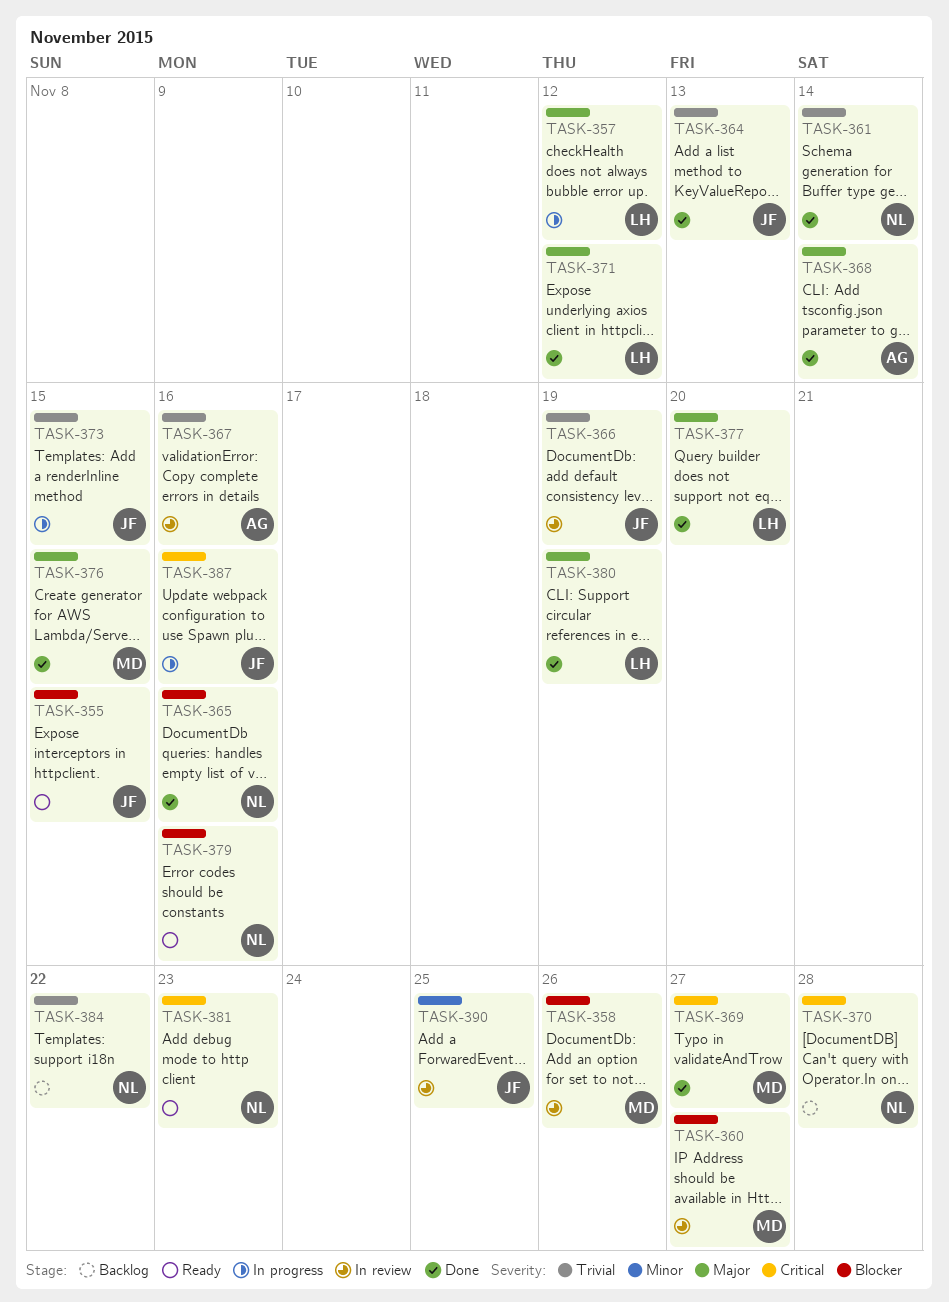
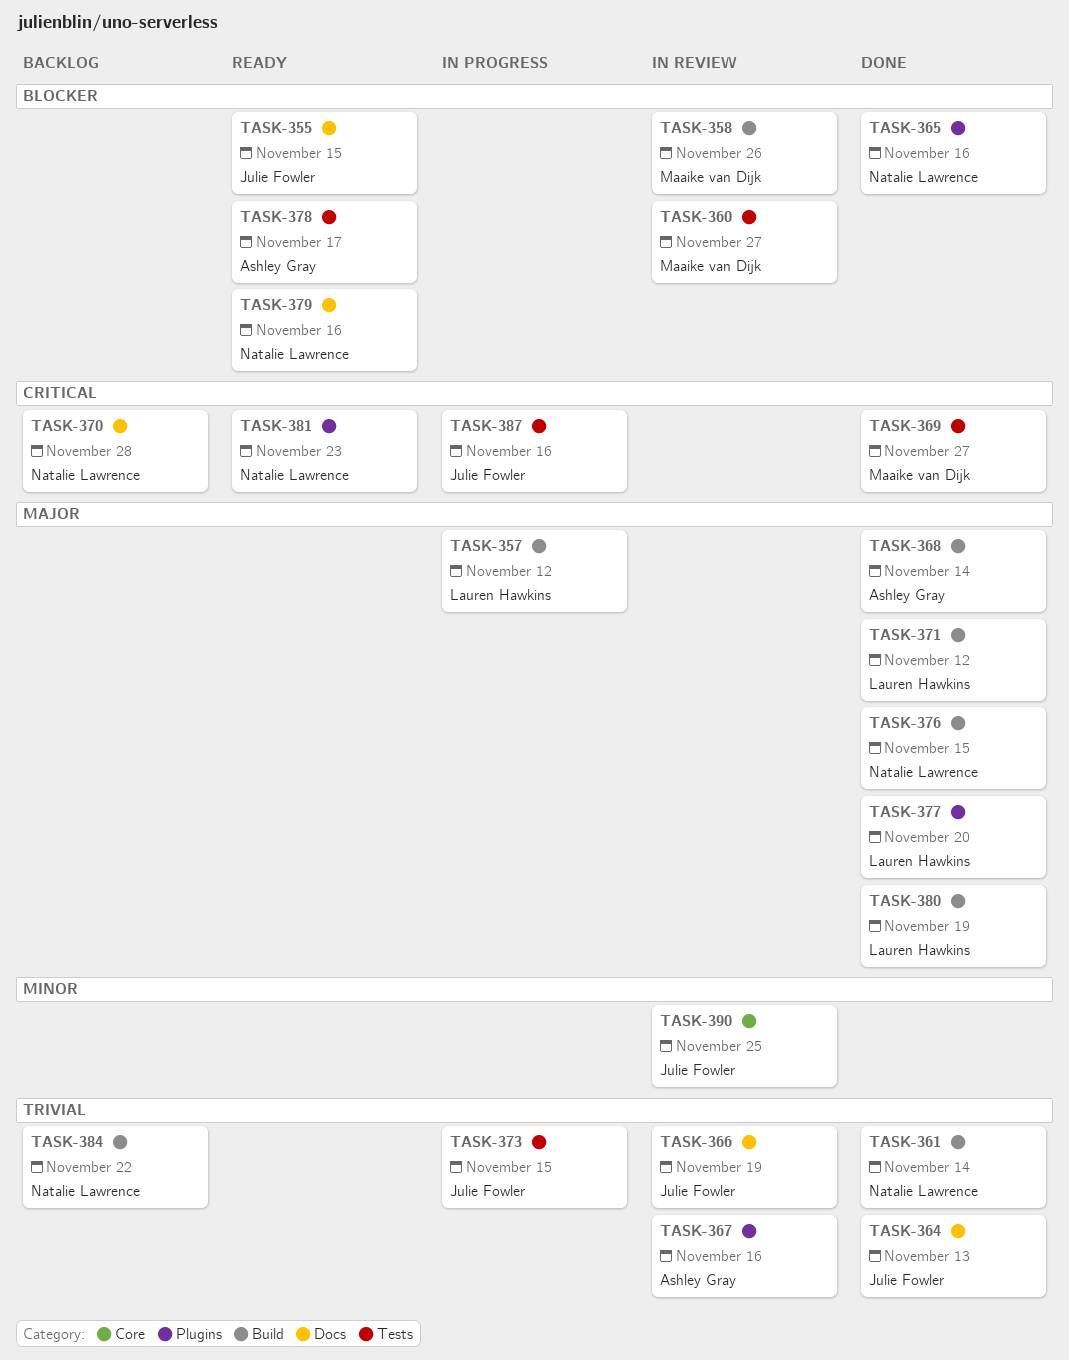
TASK-376, owner: Maaike van Dijk -> Natalie Lawrence
TASK-378: none -> present

